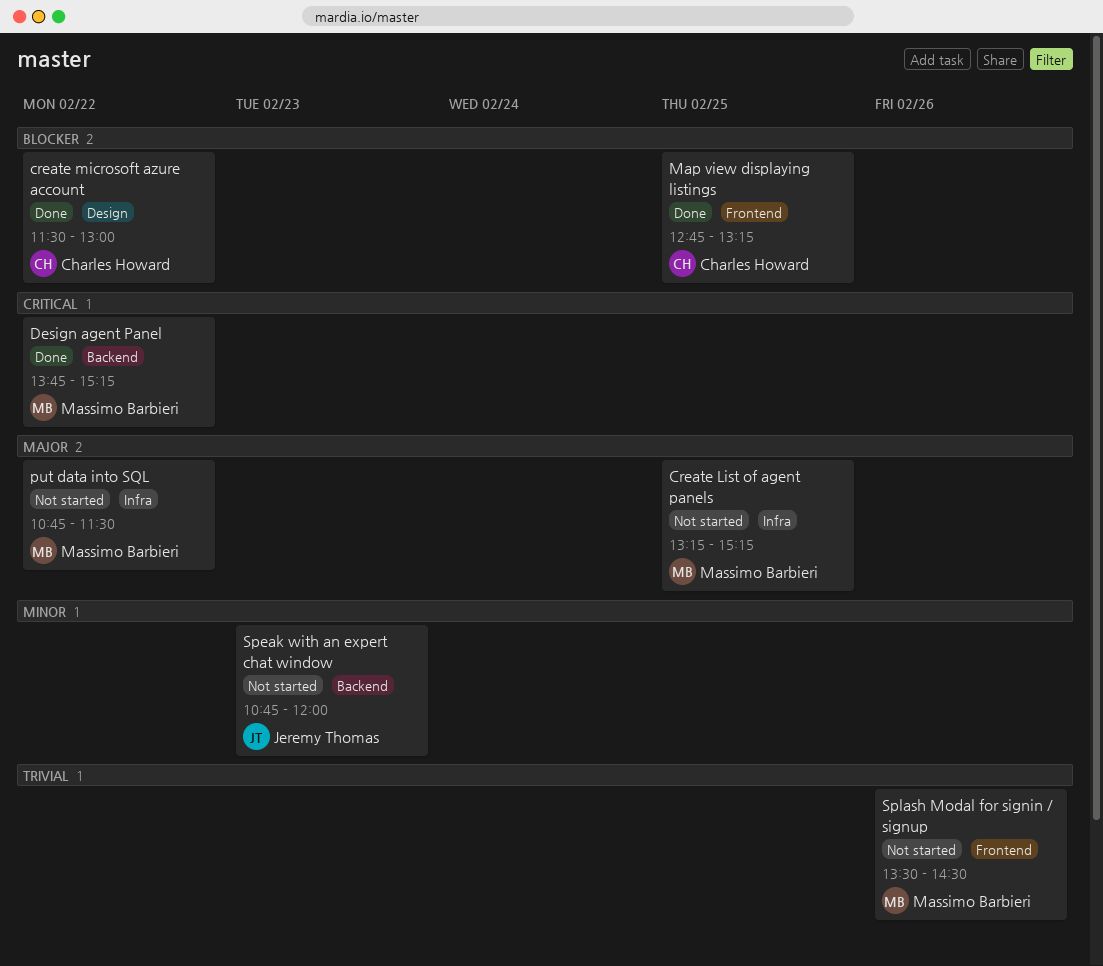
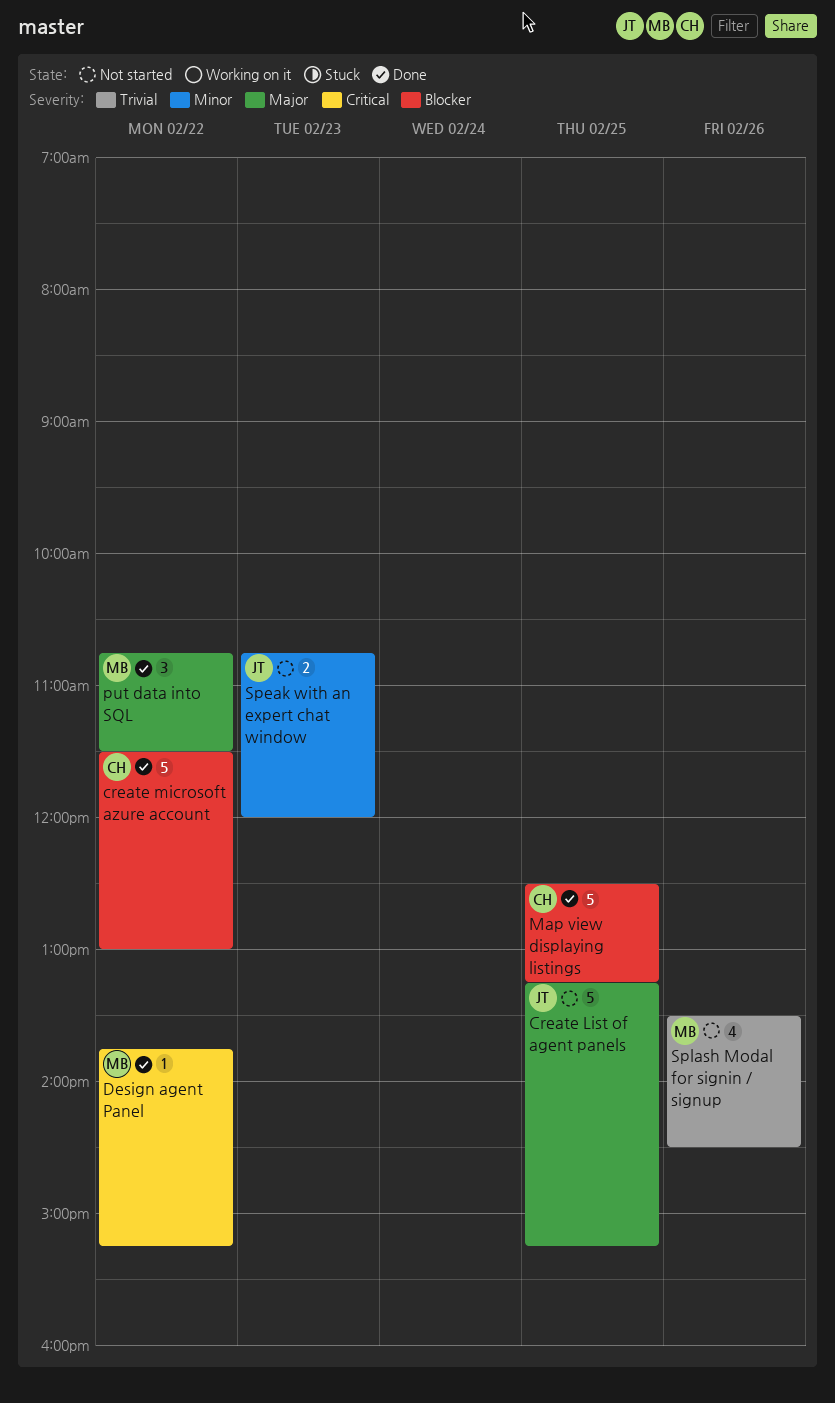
Create List of agent panels, owner: Massimo Barbieri -> Jeremy Thomas
Map view displaying listings, begins: 12:45 -> 12:30
put data into SQL, status: Not started -> Done

